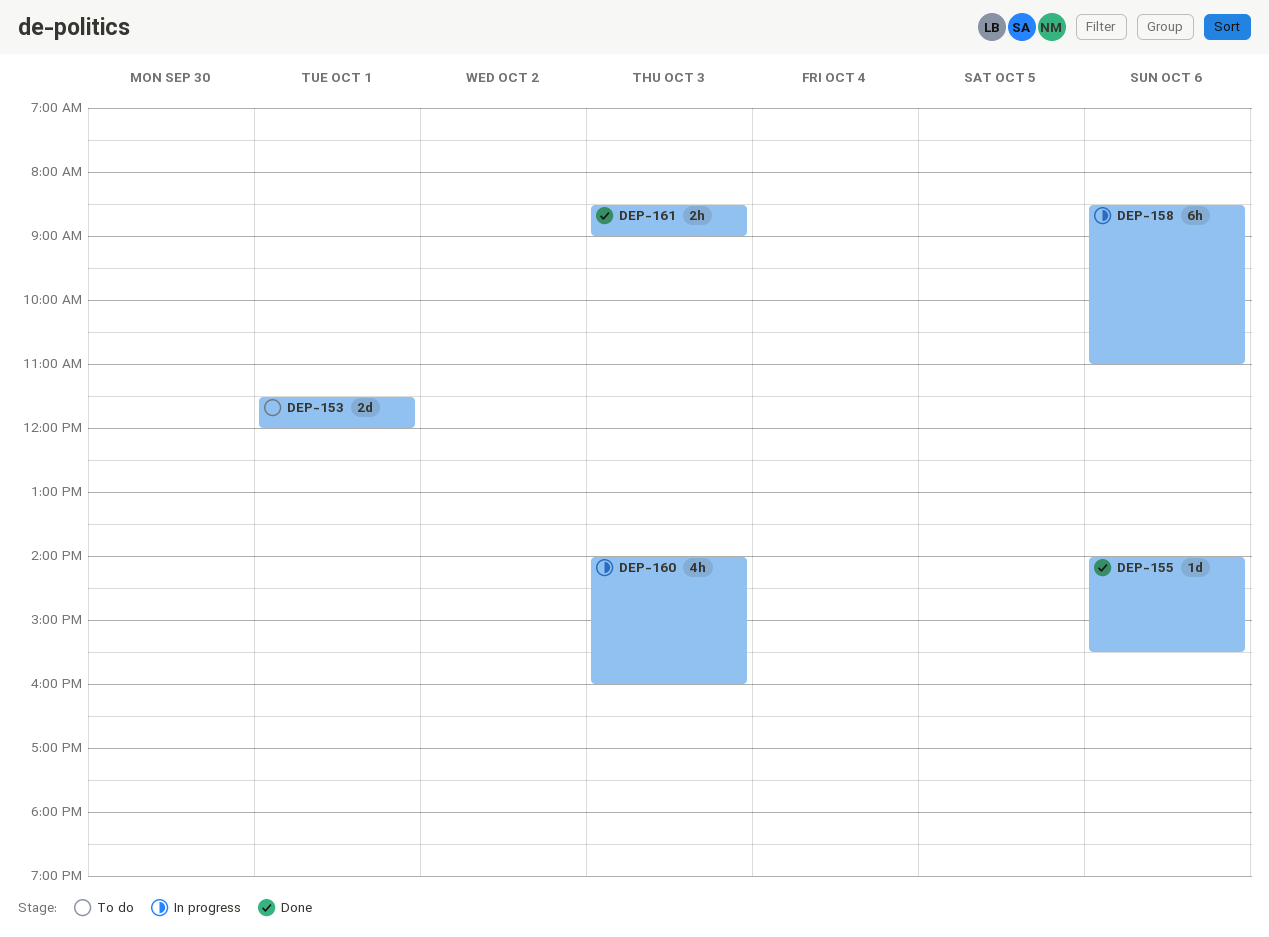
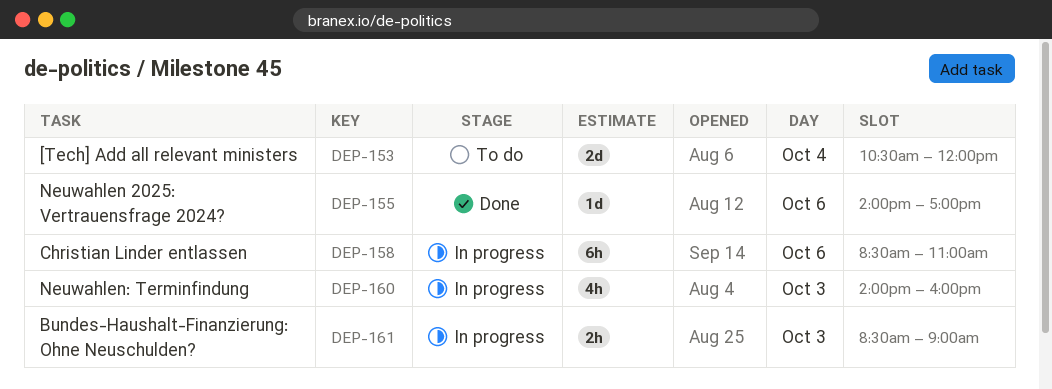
DEP-153, day: Oct 1 -> Oct 4
DEP-153, begins: 11:30 -> 10:30
DEP-155, ends: 15:30 -> 17:00
DEP-161, status: Done -> In progress

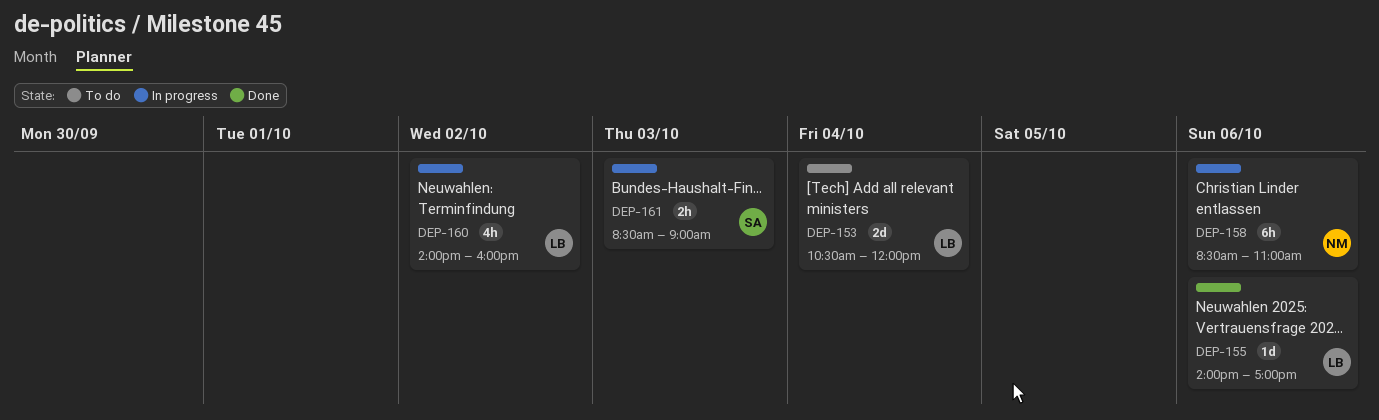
DEP-160, day: Oct 3 -> Oct 2

